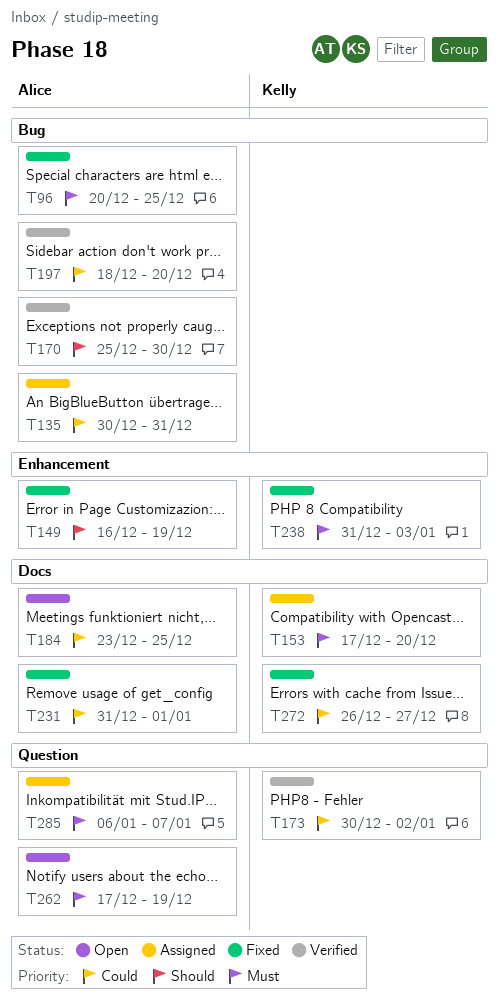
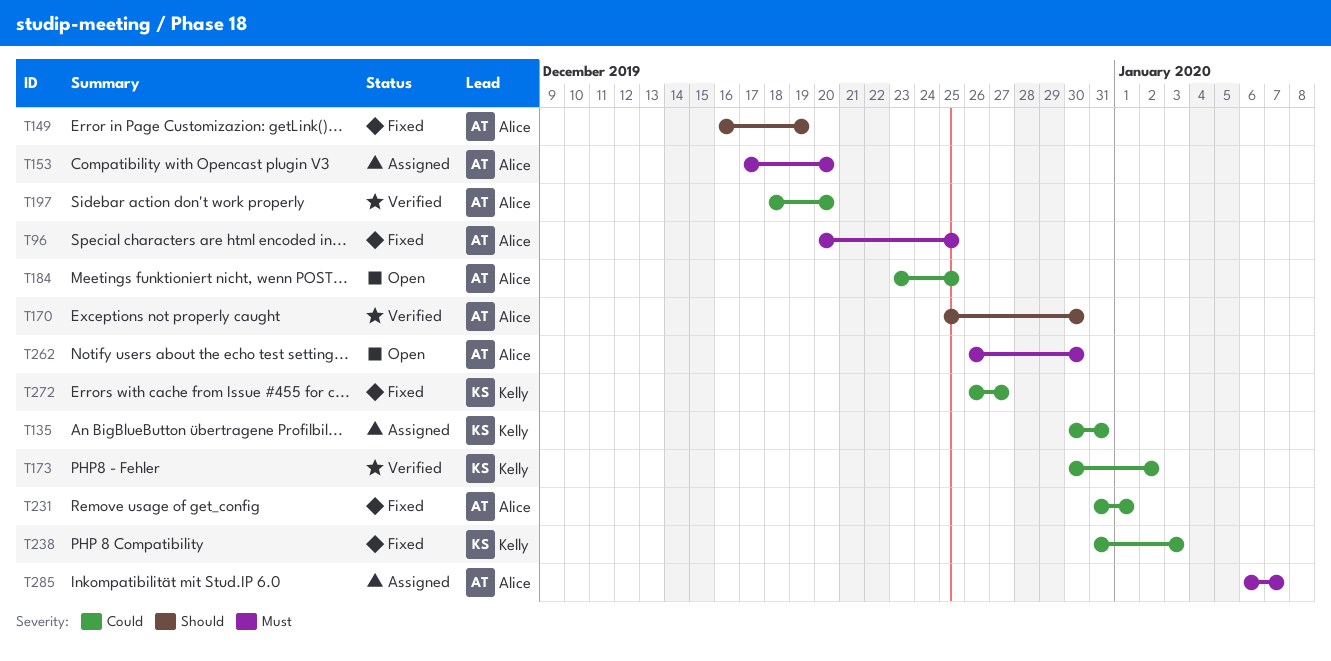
T135, owner: Alice -> Kelly
T153, owner: Kelly -> Alice
T238, priority: Must -> Could
T262, start: Dec 17 -> Dec 26
T262, due: Dec 19 -> Dec 30

